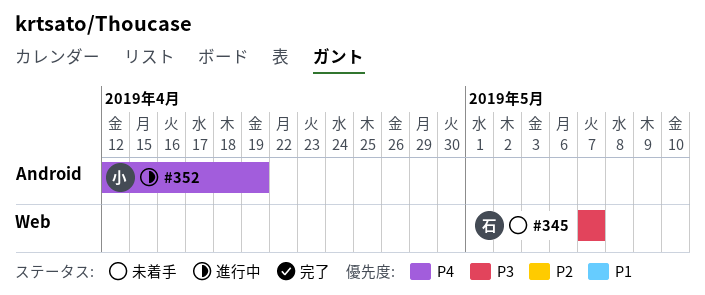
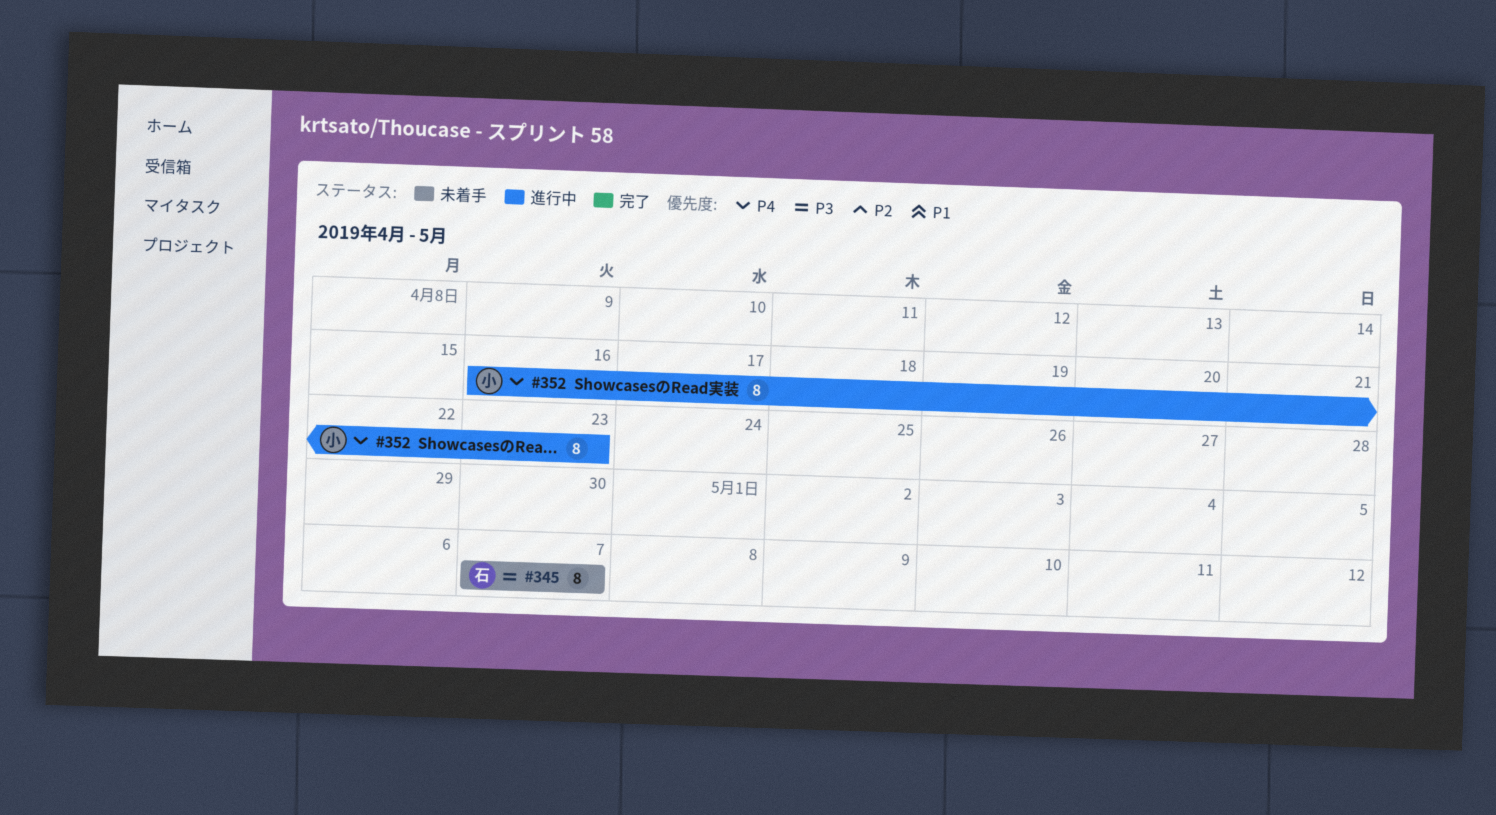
#352, start: Apr 12 -> Apr 16
#352, due: Apr 19 -> Apr 23

